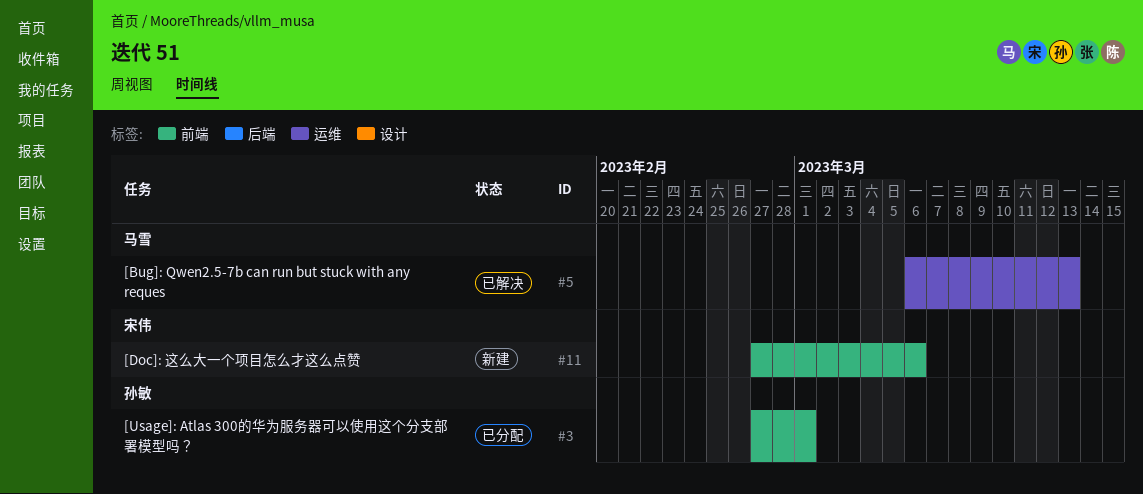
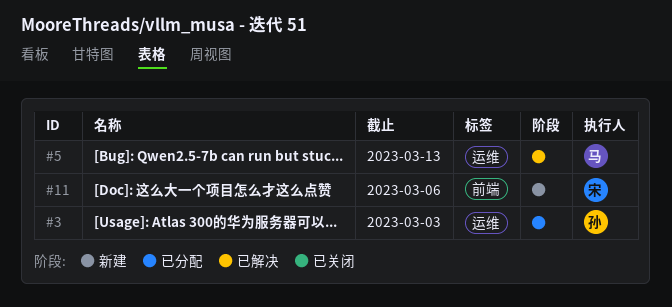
#3, label: 前端 -> 运维
#3, due: Mar 1 -> Mar 3

